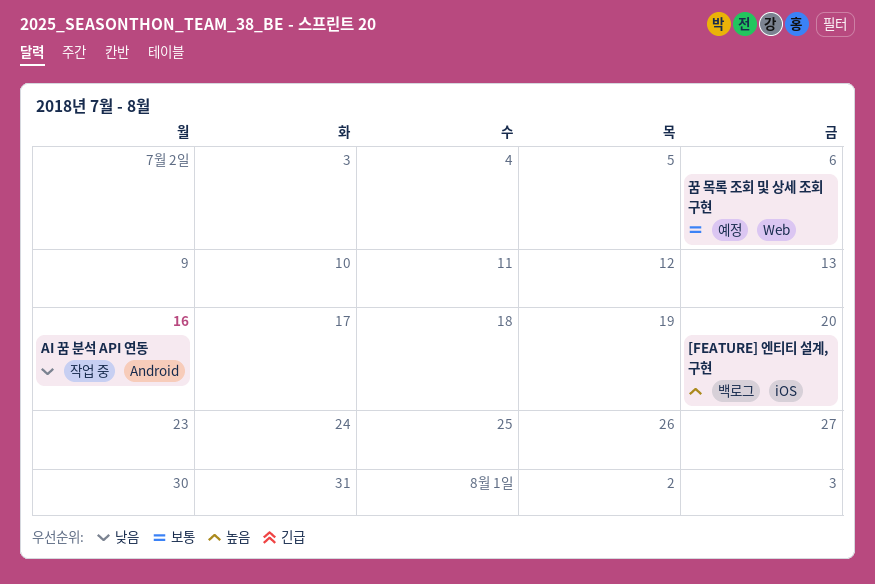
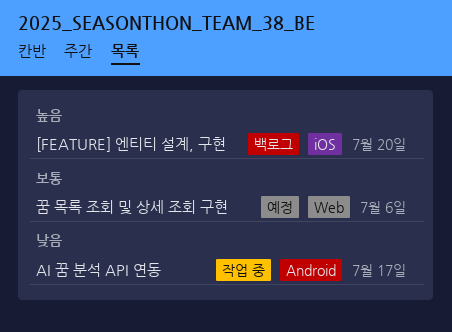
AI 꿈 분석 API 연동, due: Jul 16 -> Jul 17

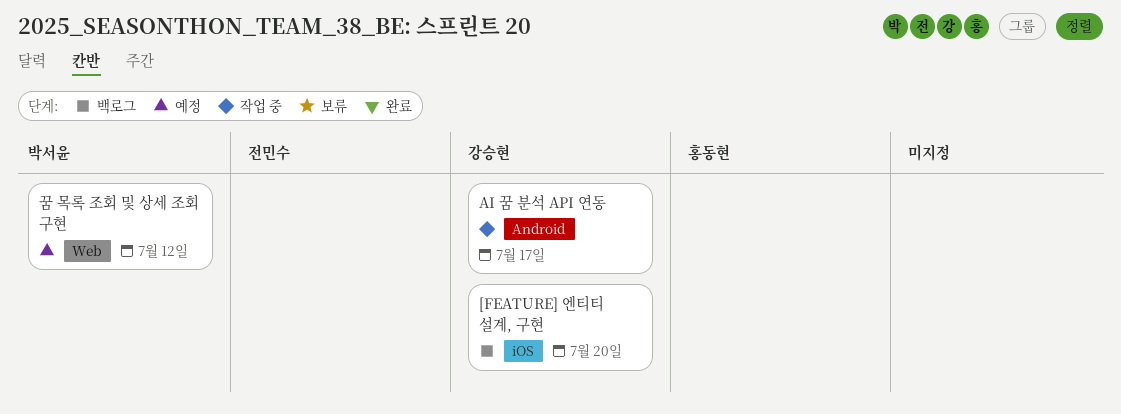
꿈 목록 조회 및 상세 조회 구현, due: Jul 6 -> Jul 12

